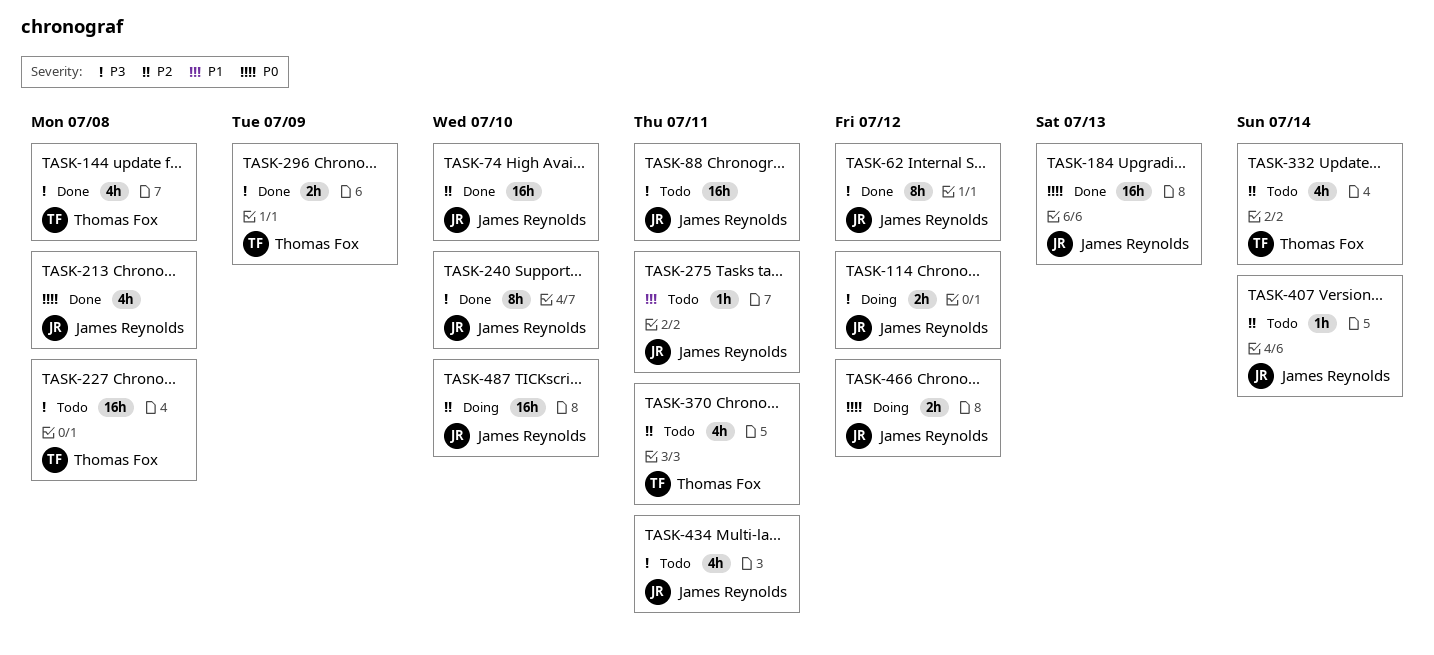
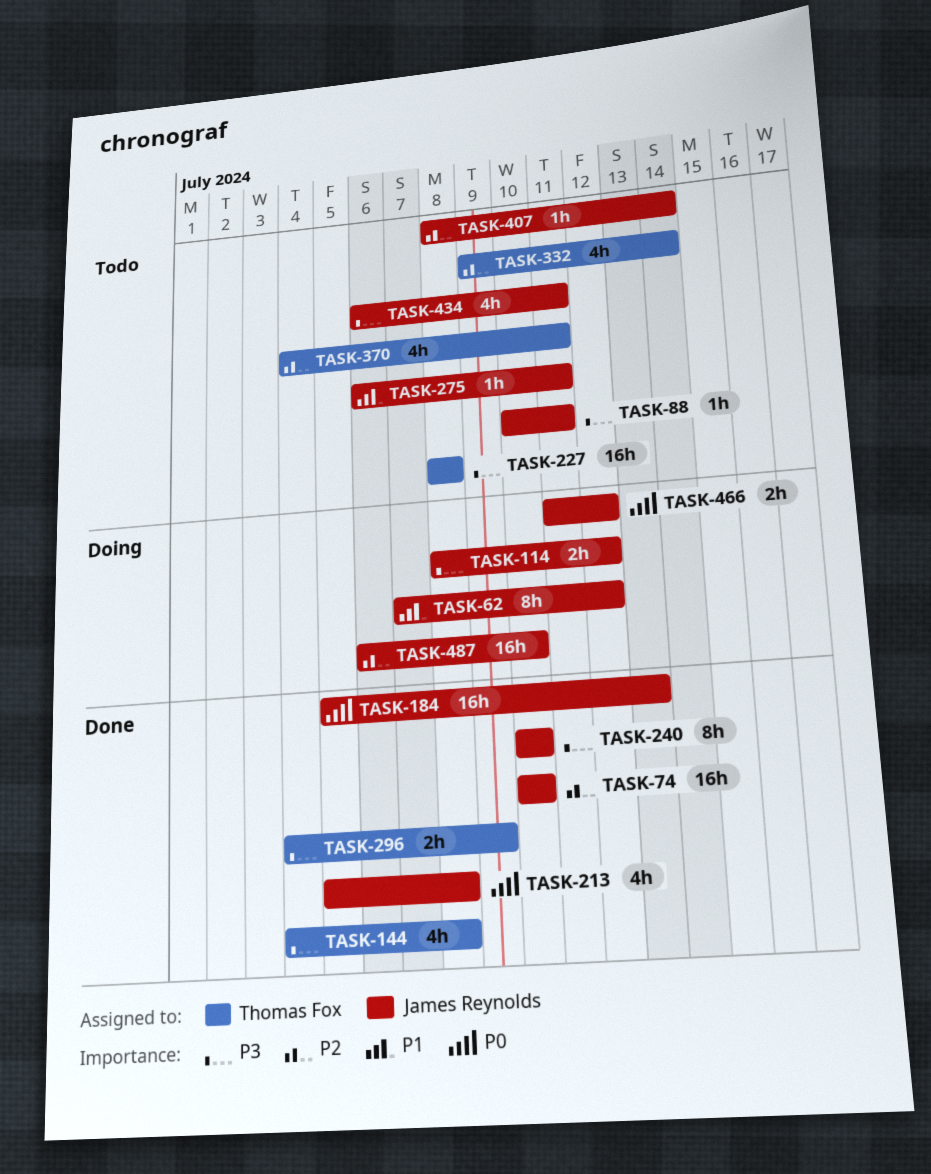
TASK-62, status: Done -> Doing
TASK-62, priority: P3 -> P1
TASK-88, estimate: 16h -> 1h

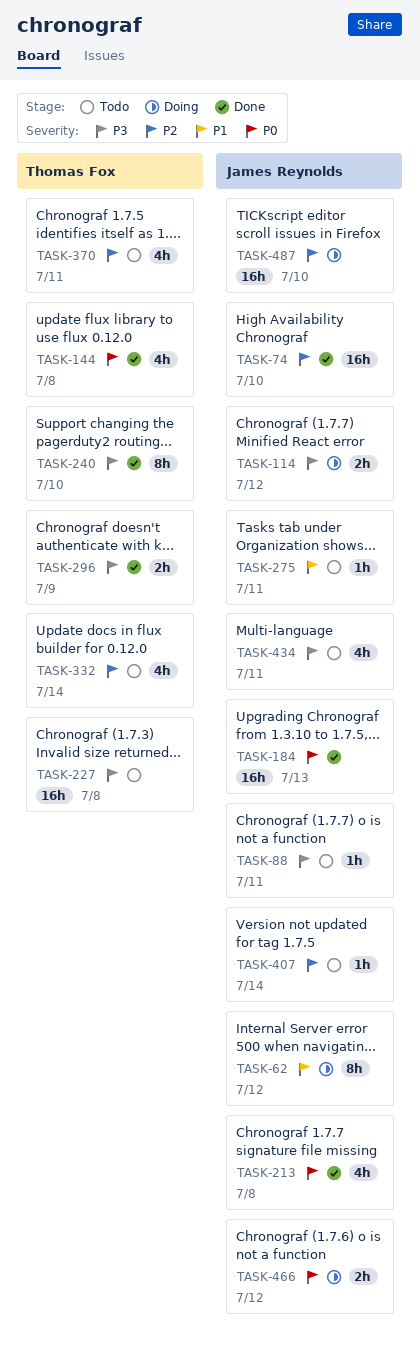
TASK-144, priority: P3 -> P0
TASK-240, owner: James Reynolds -> Thomas Fox

